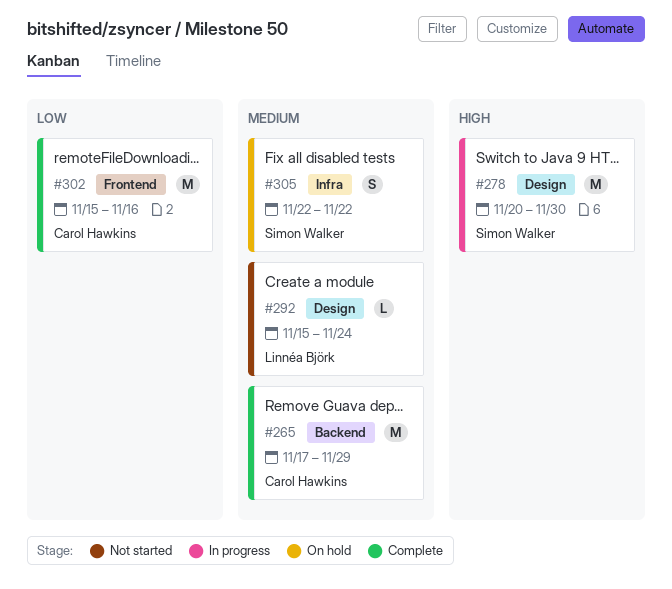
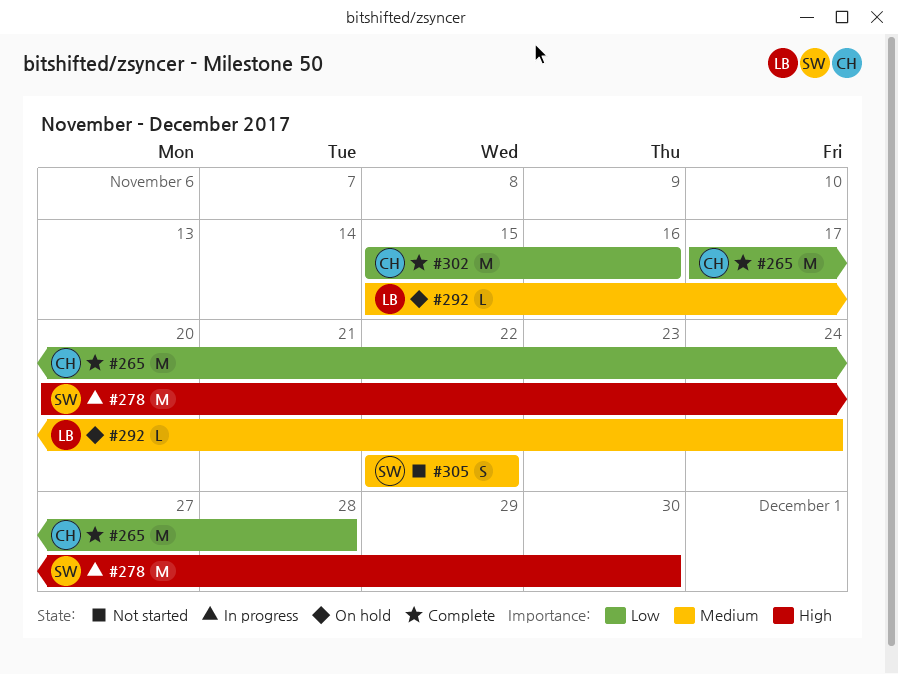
#265, priority: Medium -> Low
#265, due: Nov 29 -> Nov 28
#292, status: Not started -> On hold
#305, status: On hold -> Not started

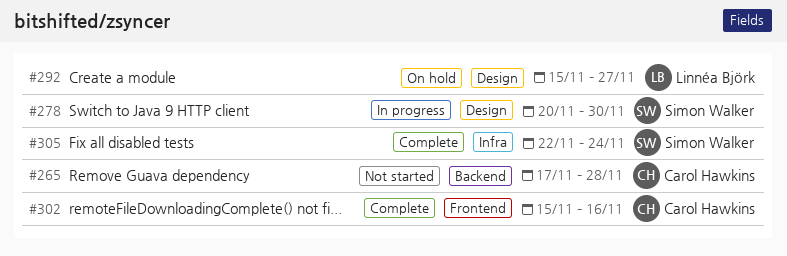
#265, status: Complete -> Not started
#292, due: Nov 24 -> Nov 27
#305, status: Not started -> Complete
#305, due: Nov 22 -> Nov 24

